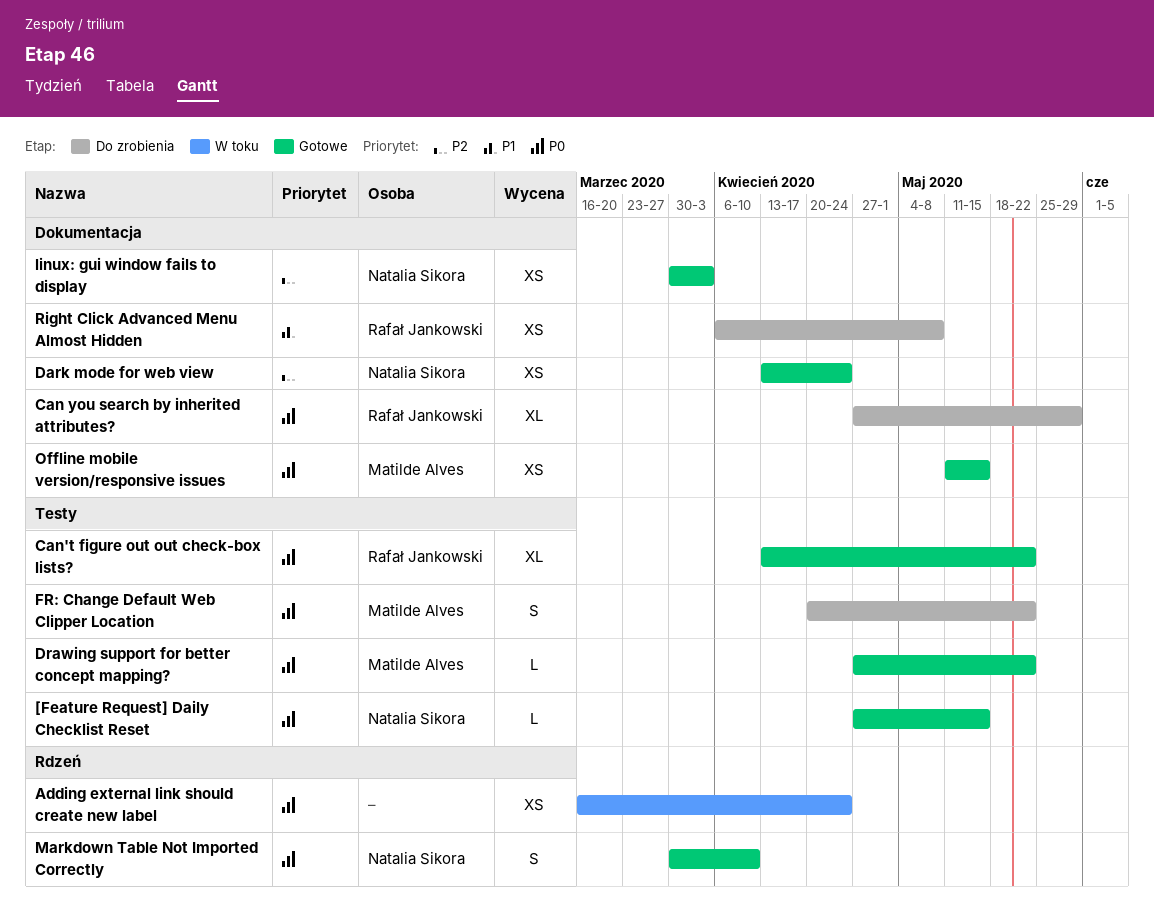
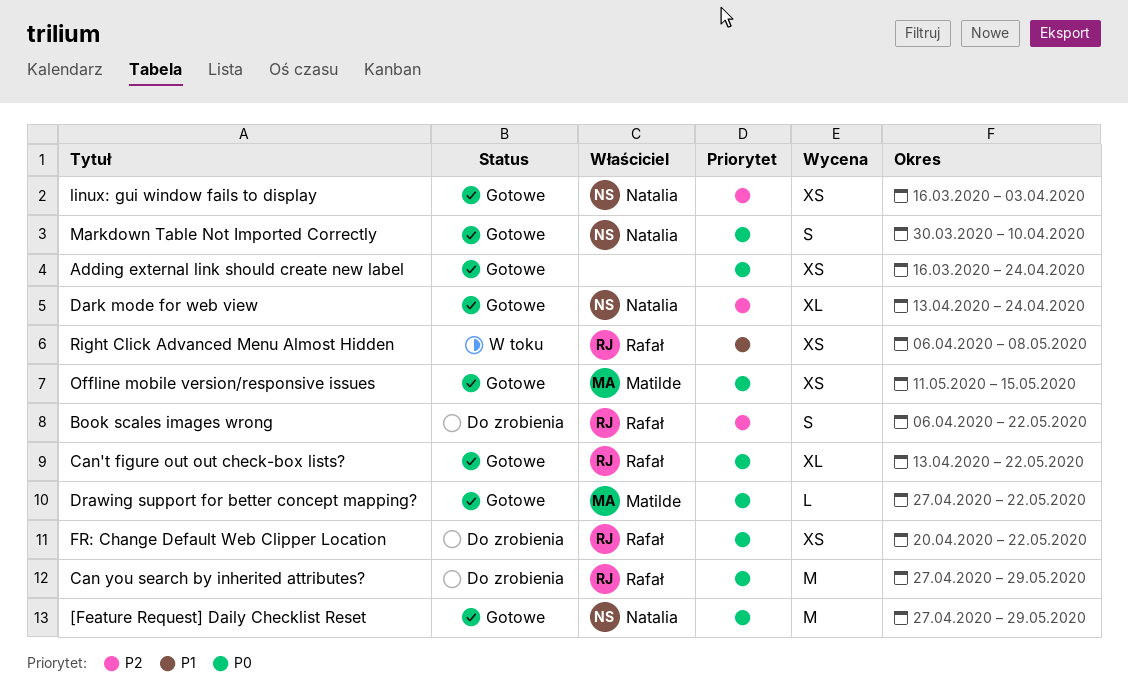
[Feature Request] Daily Checklist Reset, estimate: L -> M
[Feature Request] Daily Checklist Reset, due: May 15 -> May 29
Adding external link should create new label, status: W toku -> Gotowe
Book scales images wrong: none -> present
Can you search by inherited attributes?, estimate: XL -> M
Dark mode for web view, estimate: XS -> XL
FR: Change Default Web Clipper Location, owner: Matilde Alves -> Rafał Jankowski
FR: Change Default Web Clipper Location, estimate: S -> XS
linux: gui window fails to display, start: Mar 30 -> Mar 16
Right Click Advanced Menu Almost Hidden, status: Do zrobienia -> W toku

